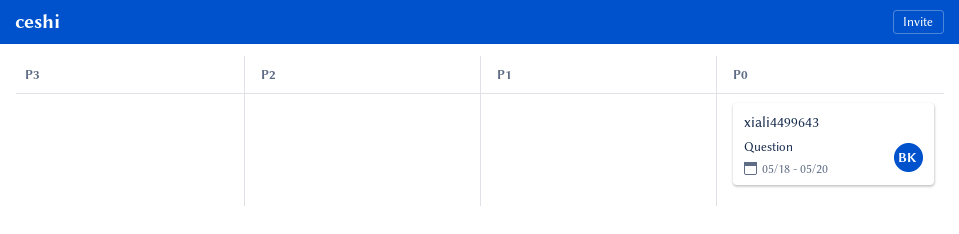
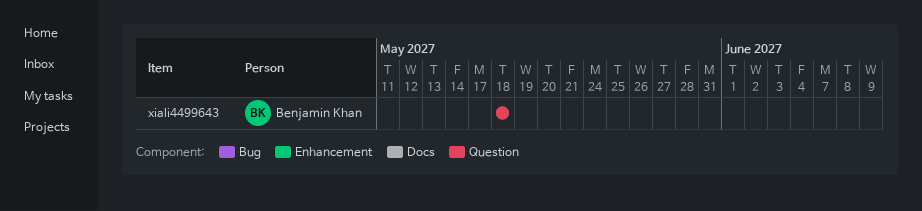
xiali4499643, due: May 20 -> May 18

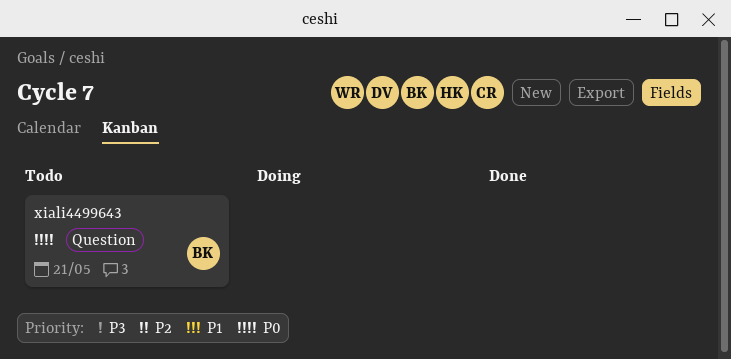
xiali4499643, due: May 18 -> May 21

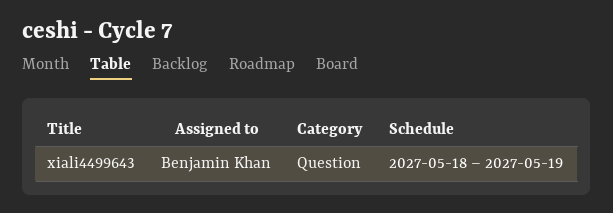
xiali4499643, due: May 21 -> May 19

